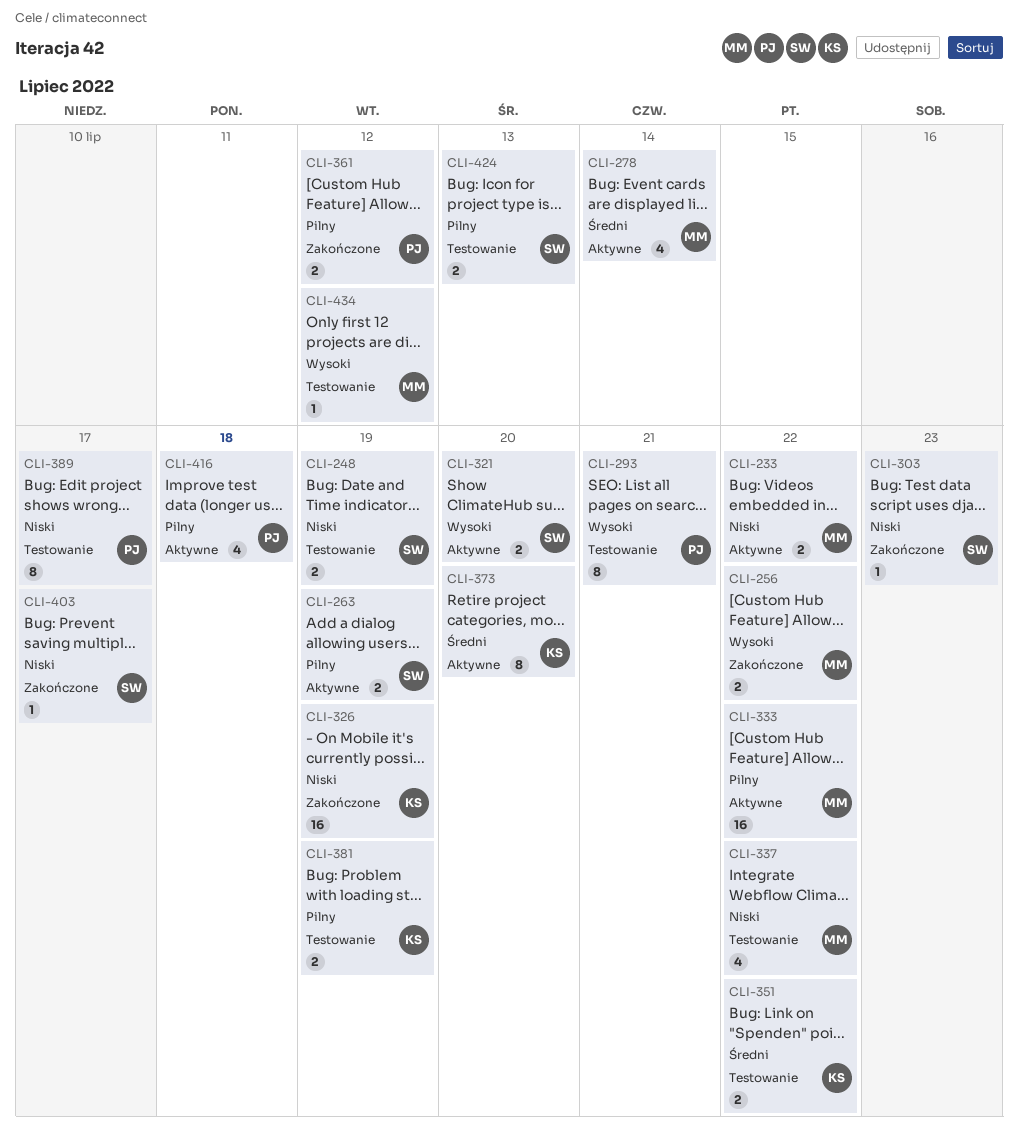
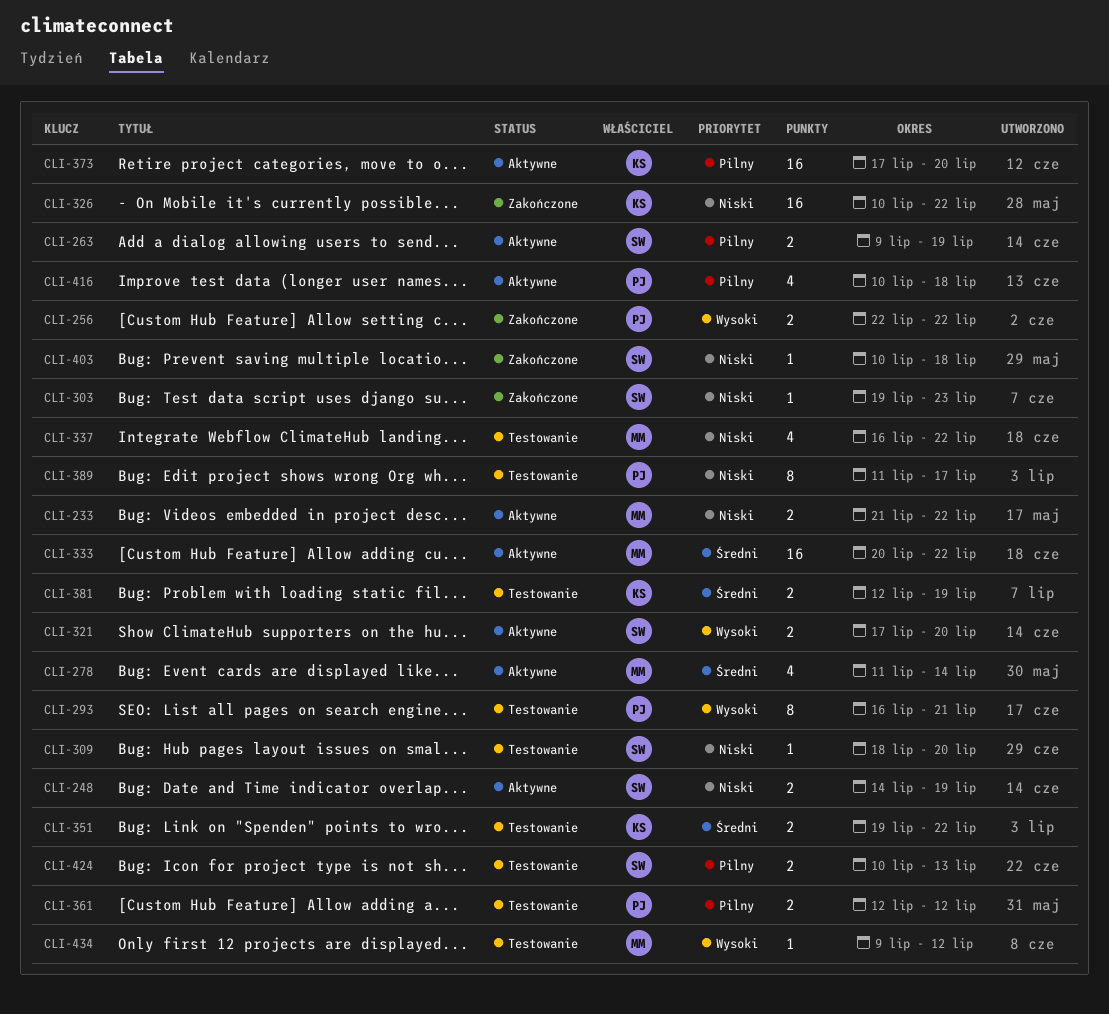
CLI-248, status: Testowanie -> Aktywne
CLI-256, owner: MM -> PJ
CLI-309: none -> present
CLI-326, due: Jul 19 -> Jul 22
CLI-333, priority: Pilny -> Średni
CLI-361, status: Zakończone -> Testowanie
CLI-373, priority: Średni -> Pilny
CLI-373, estimate: 8 -> 16
CLI-381, priority: Pilny -> Średni
CLI-403, due: Jul 17 -> Jul 18

